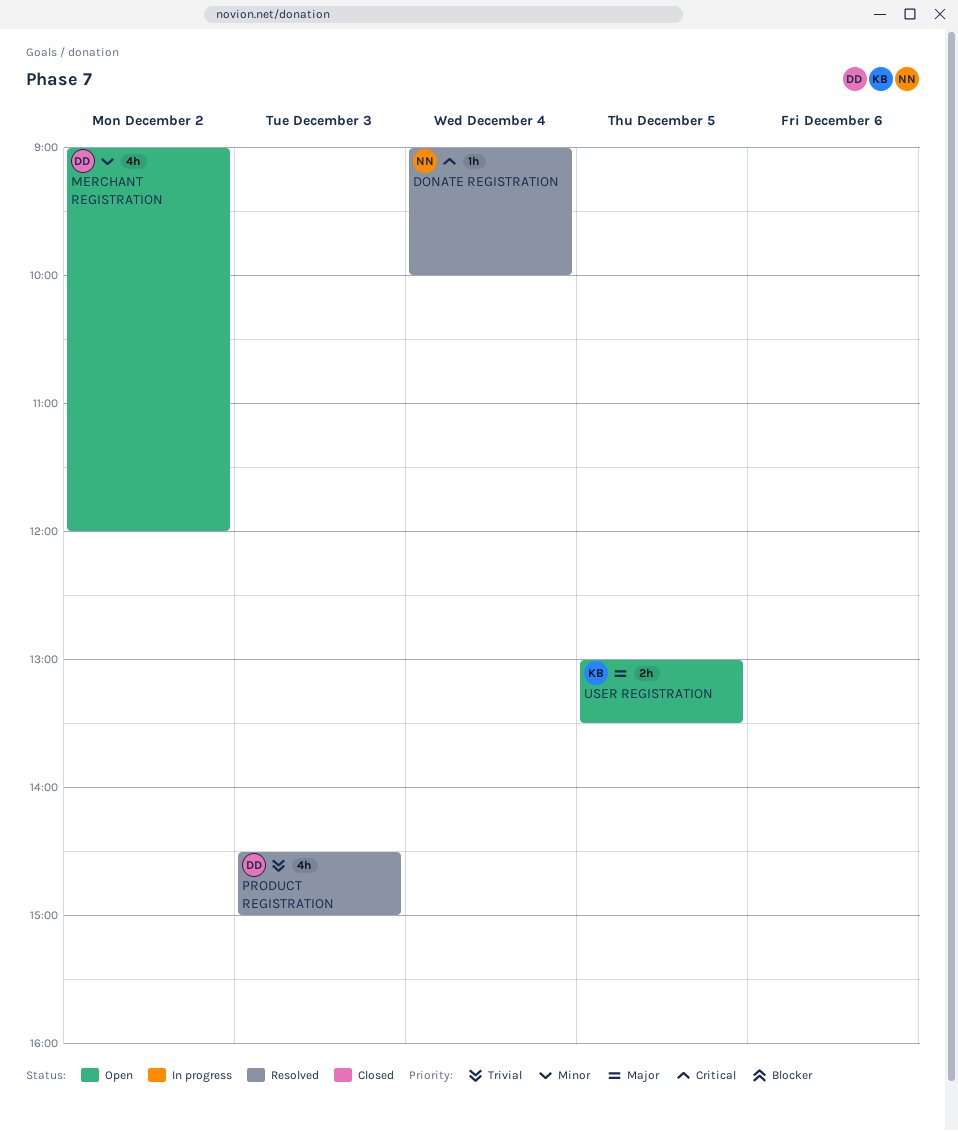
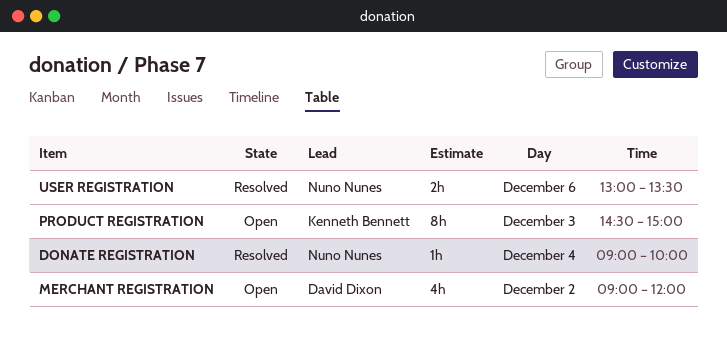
PRODUCT REGISTRATION, status: Resolved -> Open
PRODUCT REGISTRATION, owner: David Dixon -> Kenneth Bennett
PRODUCT REGISTRATION, estimate: 4h -> 8h
USER REGISTRATION, status: Open -> Resolved
USER REGISTRATION, owner: Kenneth Bennett -> Nuno Nunes
USER REGISTRATION, day: Dec 5 -> Dec 6

